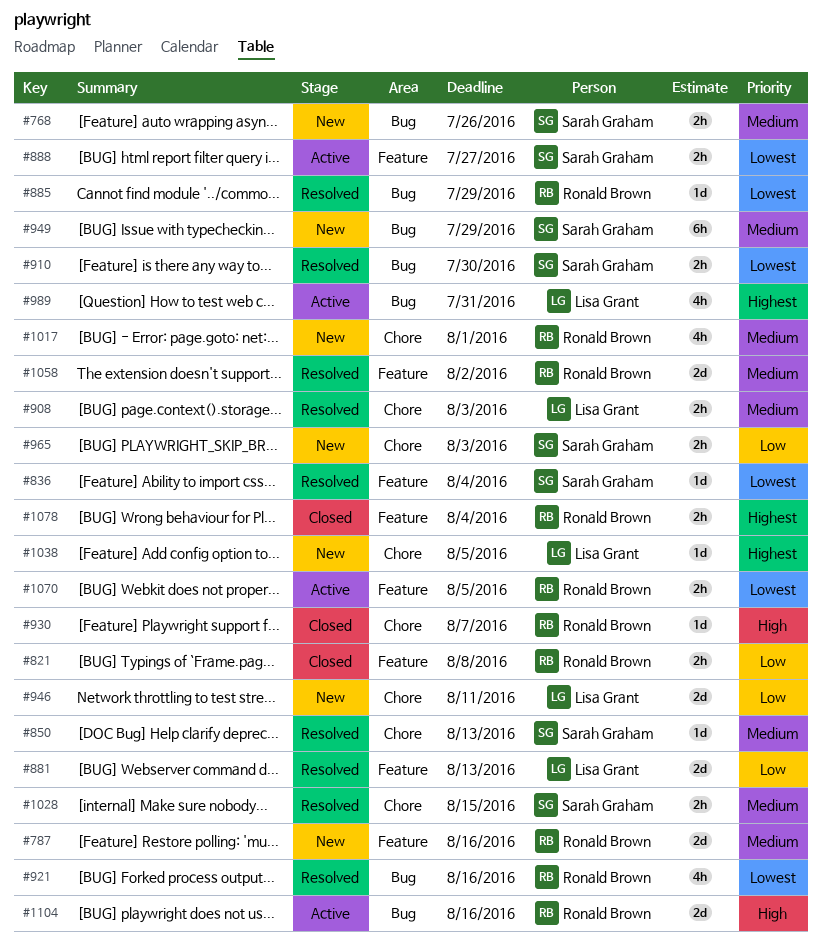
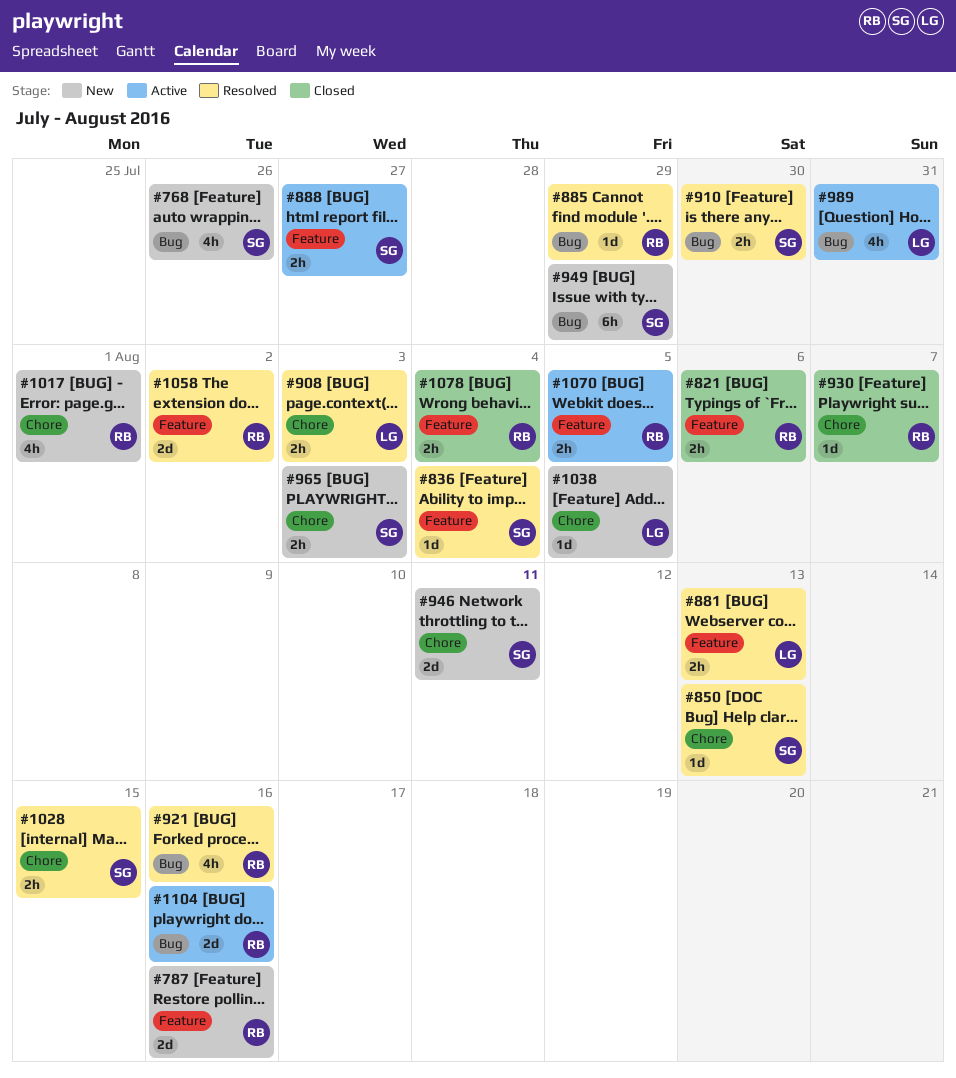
#768, estimate: 2h -> 4h
#821, due: Aug 8 -> Aug 6
#881, estimate: 2d -> 2h
#946, owner: Lisa Grant -> Sarah Graham

